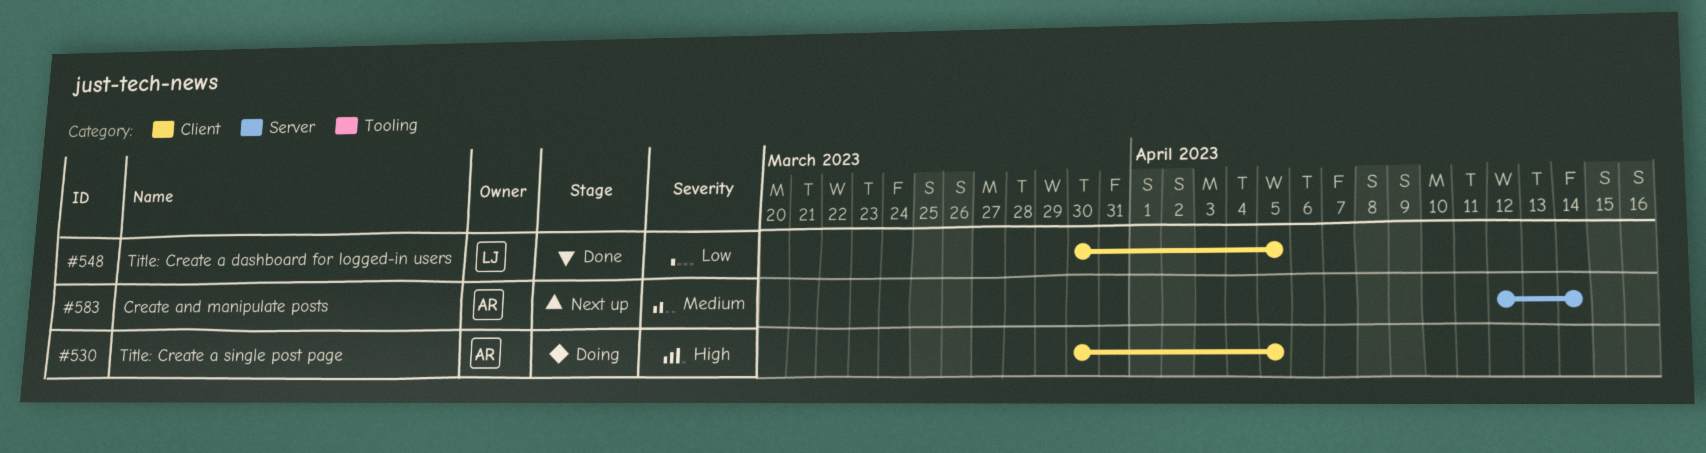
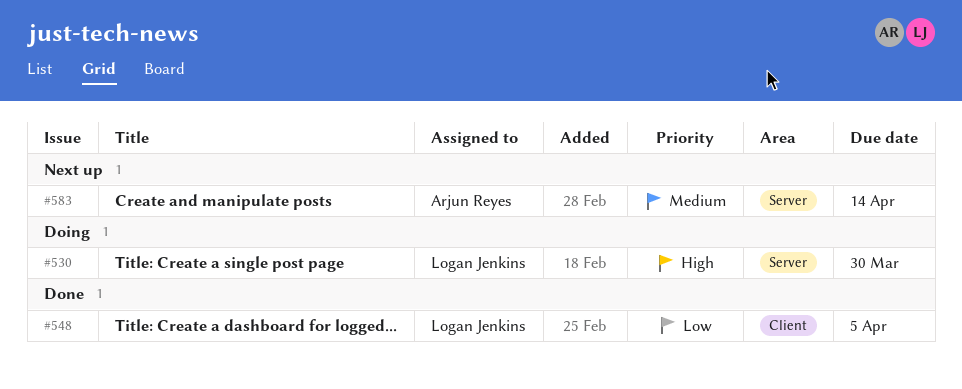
#530, owner: Arjun Reyes -> Logan Jenkins
#530, label: Client -> Server
#530, due: Apr 5 -> Mar 30

